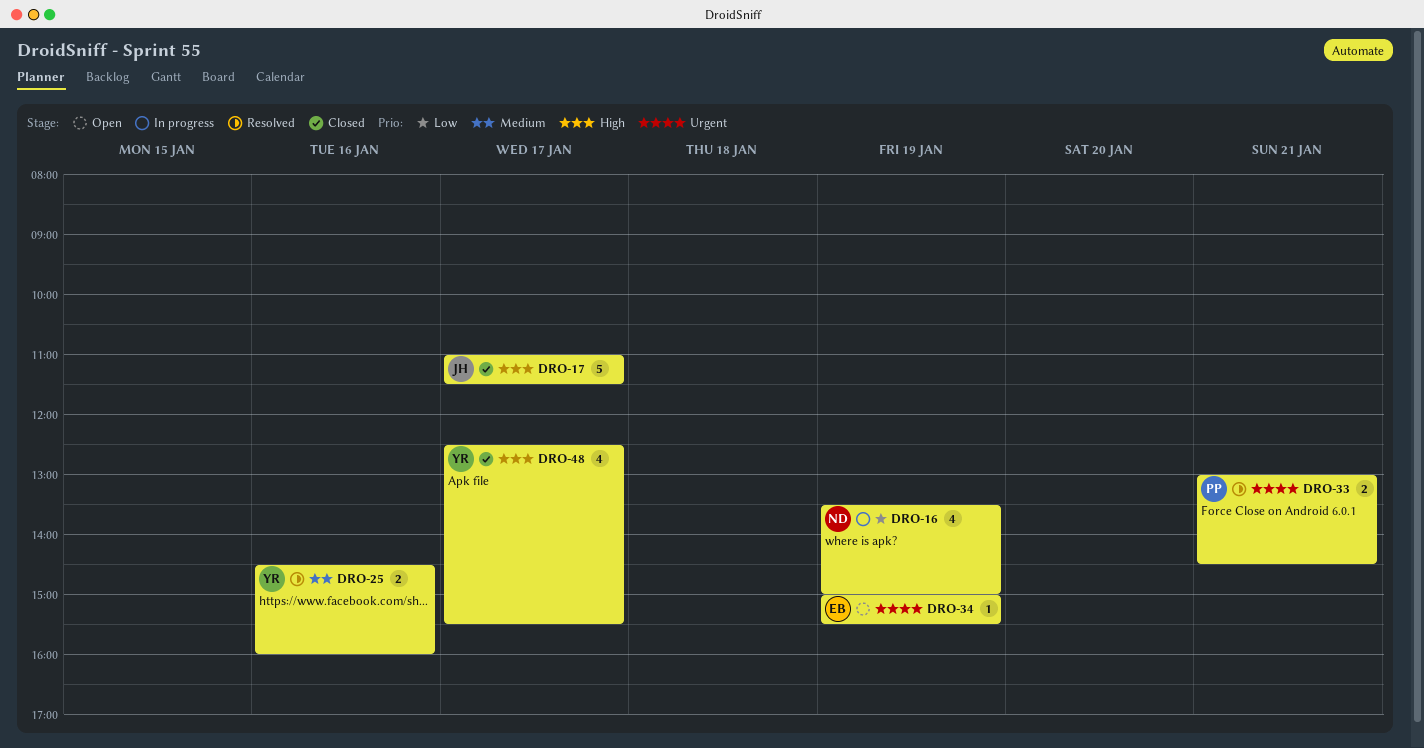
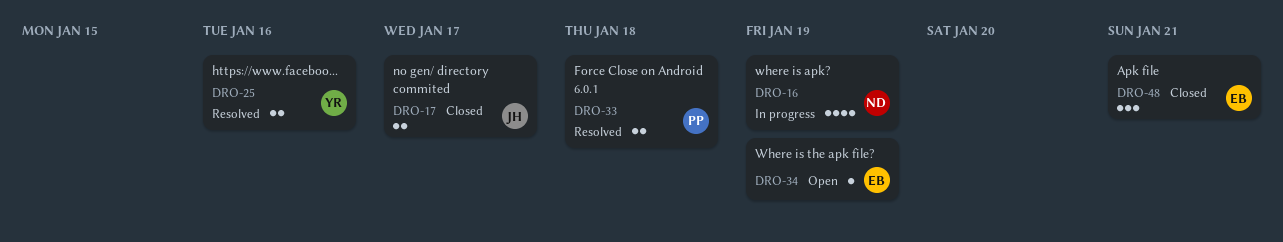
DRO-17, estimate: 5 -> 2
DRO-33, day: Jan 21 -> Jan 18
DRO-48, owner: YR -> EB
DRO-48, estimate: 4 -> 3
DRO-48, day: Jan 17 -> Jan 21

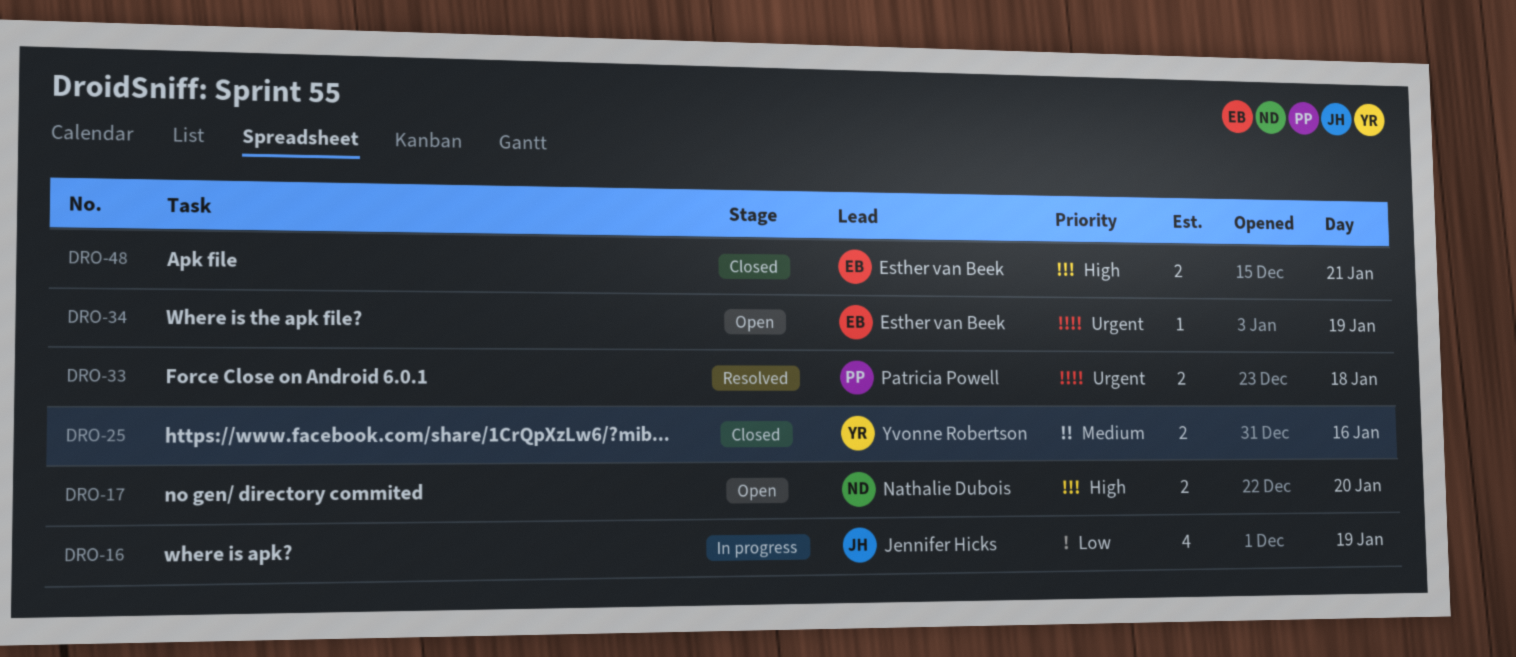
DRO-16, owner: Nathalie Dubois -> Jennifer Hicks
DRO-17, status: Closed -> Open
DRO-17, owner: Jennifer Hicks -> Nathalie Dubois
DRO-17, day: Jan 17 -> Jan 20
DRO-25, status: Resolved -> Closed
DRO-48, estimate: 3 -> 2

